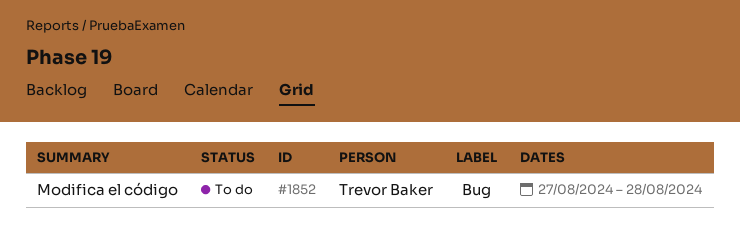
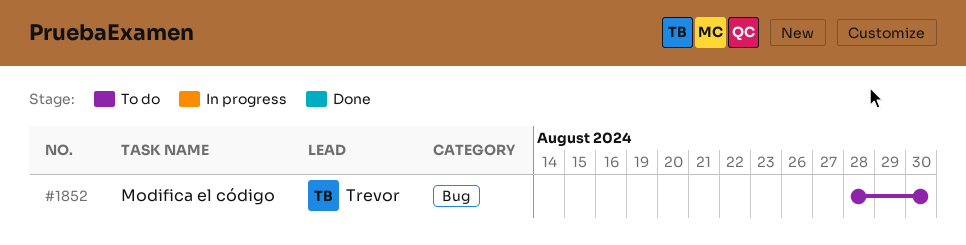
#1852, start: Aug 27 -> Aug 28
#1852, due: Aug 28 -> Aug 30

